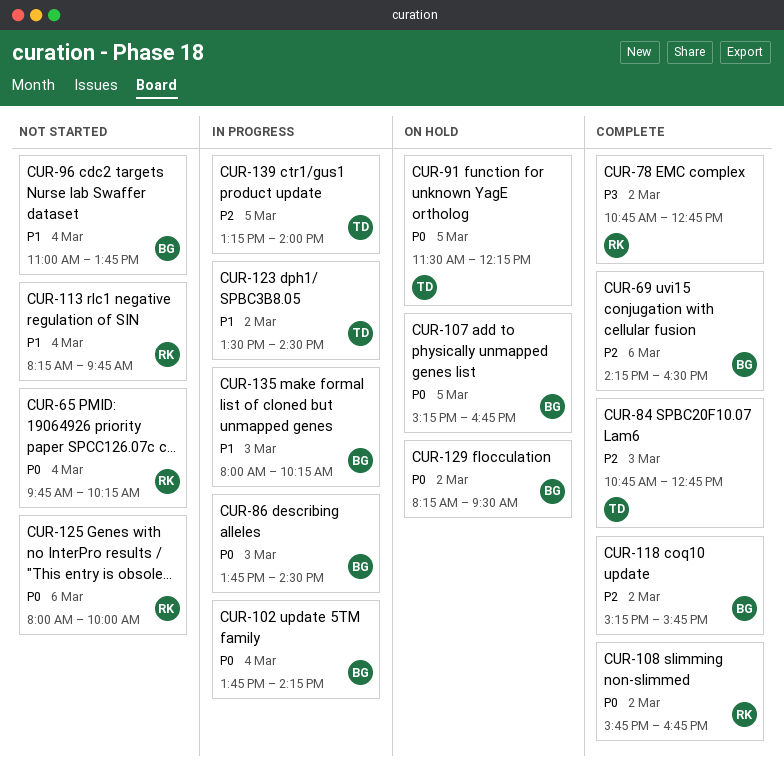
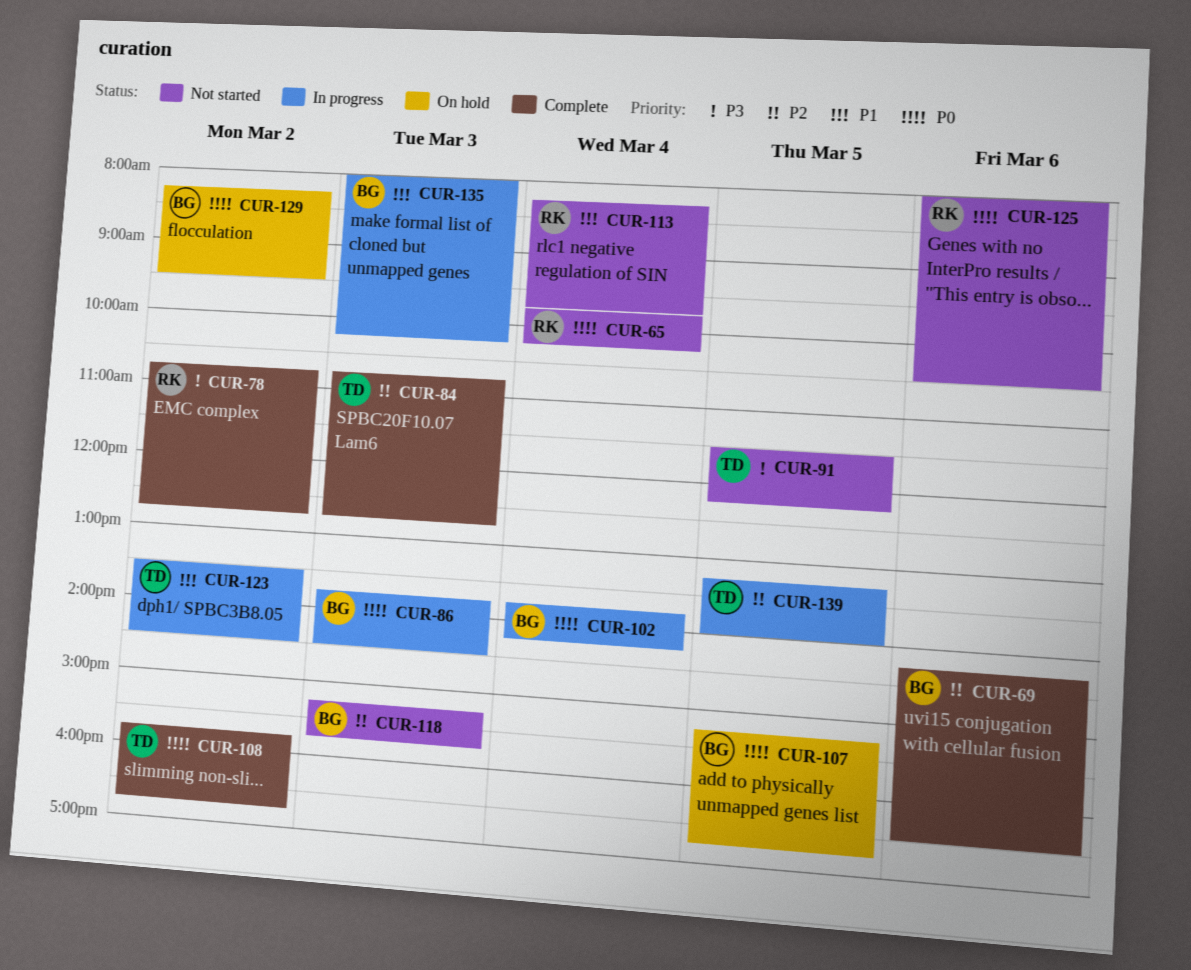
CUR-91, status: On hold -> Not started
CUR-91, priority: P0 -> P3
CUR-96: present -> none
CUR-108, owner: RK -> TD
CUR-118, status: Complete -> Not started
CUR-118, day: Mar 2 -> Mar 3
CUR-125, ends: 10:00 -> 10:30

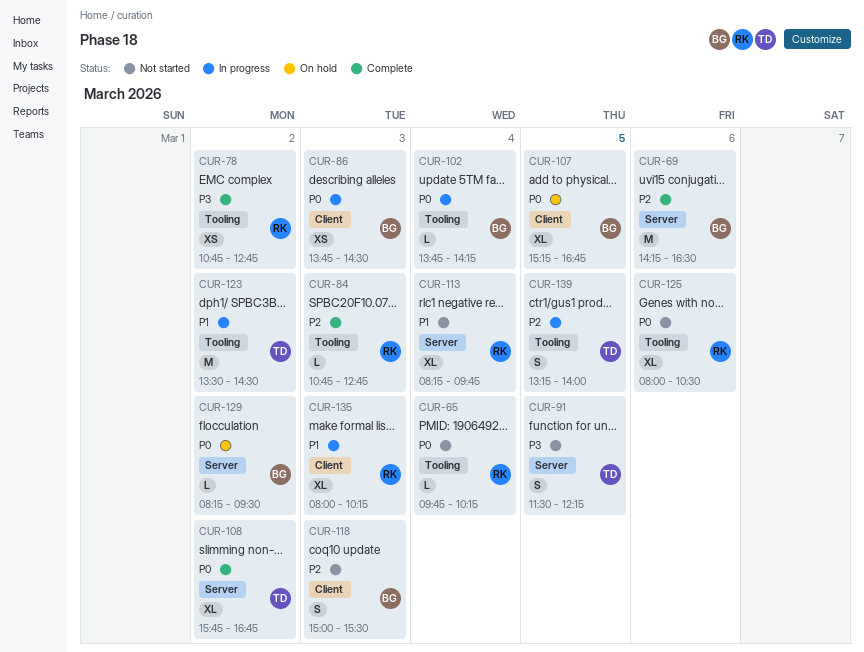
CUR-84, owner: TD -> RK
CUR-118, begins: 15:15 -> 15:00
CUR-118, ends: 15:45 -> 15:30
CUR-135, owner: BG -> RK

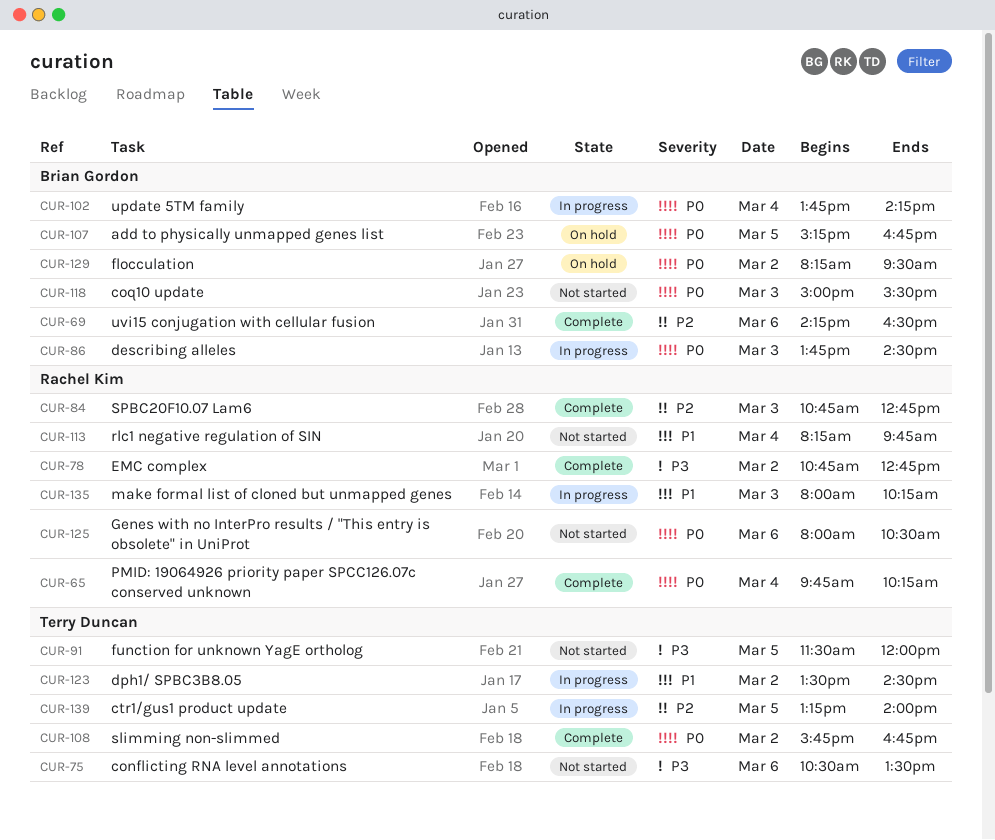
CUR-65, status: Not started -> Complete
CUR-75: none -> present
CUR-91, ends: 12:15 -> 12:00
CUR-118, priority: P2 -> P0

